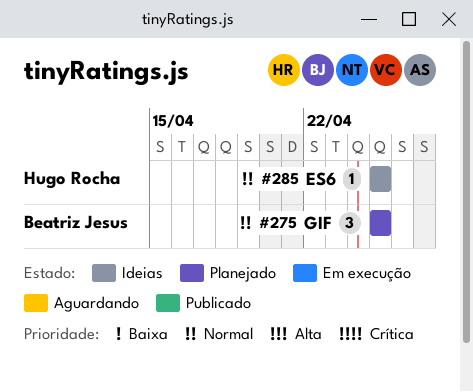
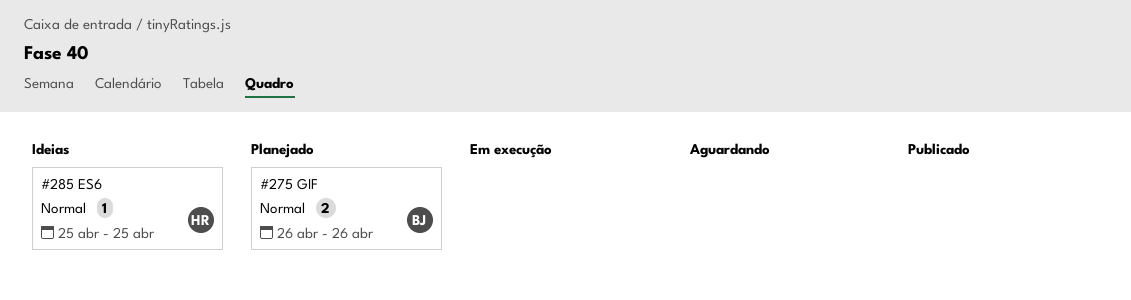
#275, estimate: 3 -> 2
#275, start: Apr 25 -> Apr 26
#275, due: Apr 25 -> Apr 26

